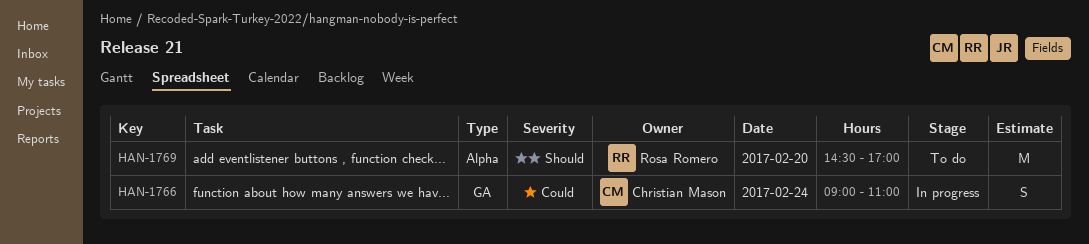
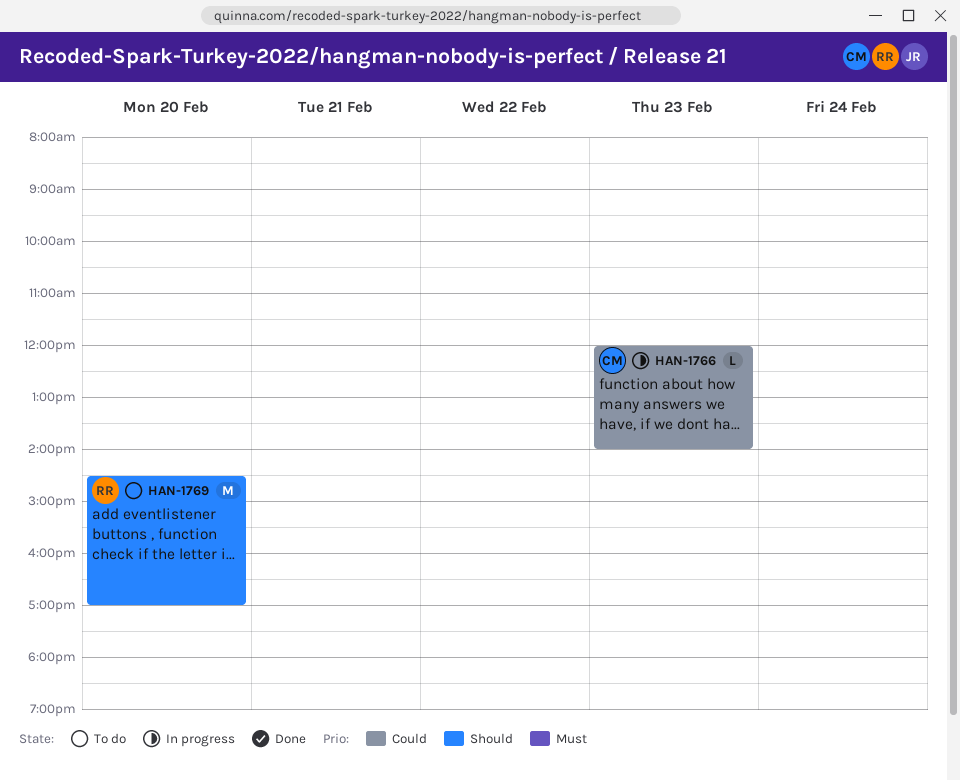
HAN-1766, estimate: S -> L
HAN-1766, day: Feb 24 -> Feb 23
HAN-1766, begins: 09:00 -> 12:00
HAN-1766, ends: 11:00 -> 14:00

